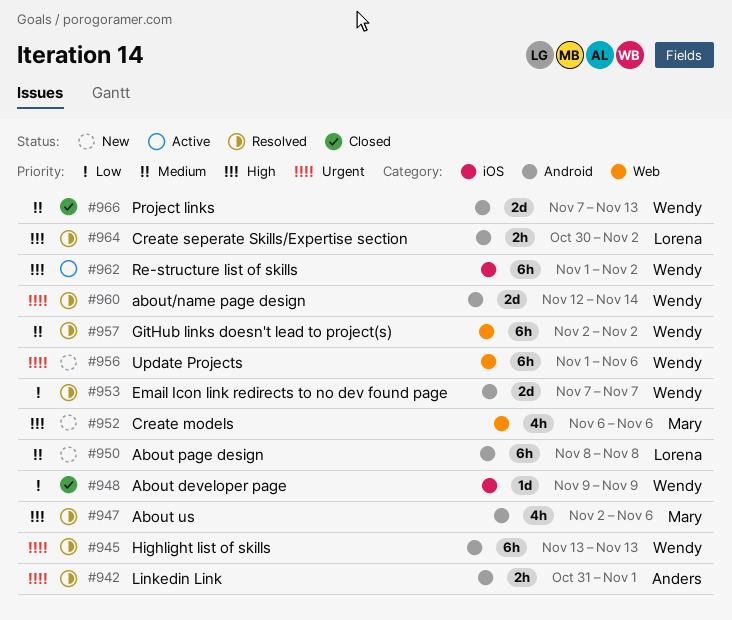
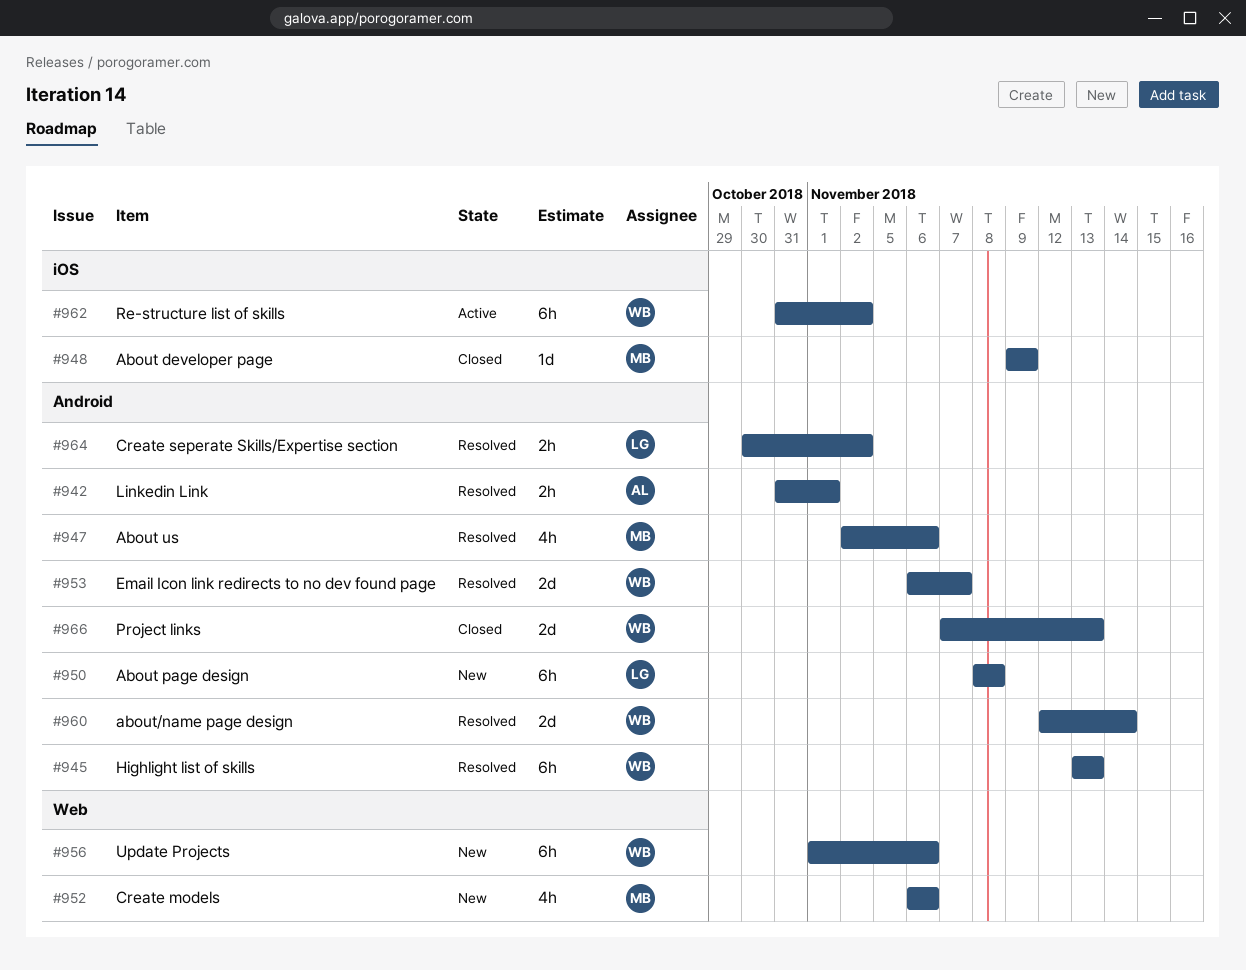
#948, owner: Wendy -> Mary
#953, start: Nov 7 -> Nov 6
#957: present -> none
#962, start: Nov 1 -> Oct 31

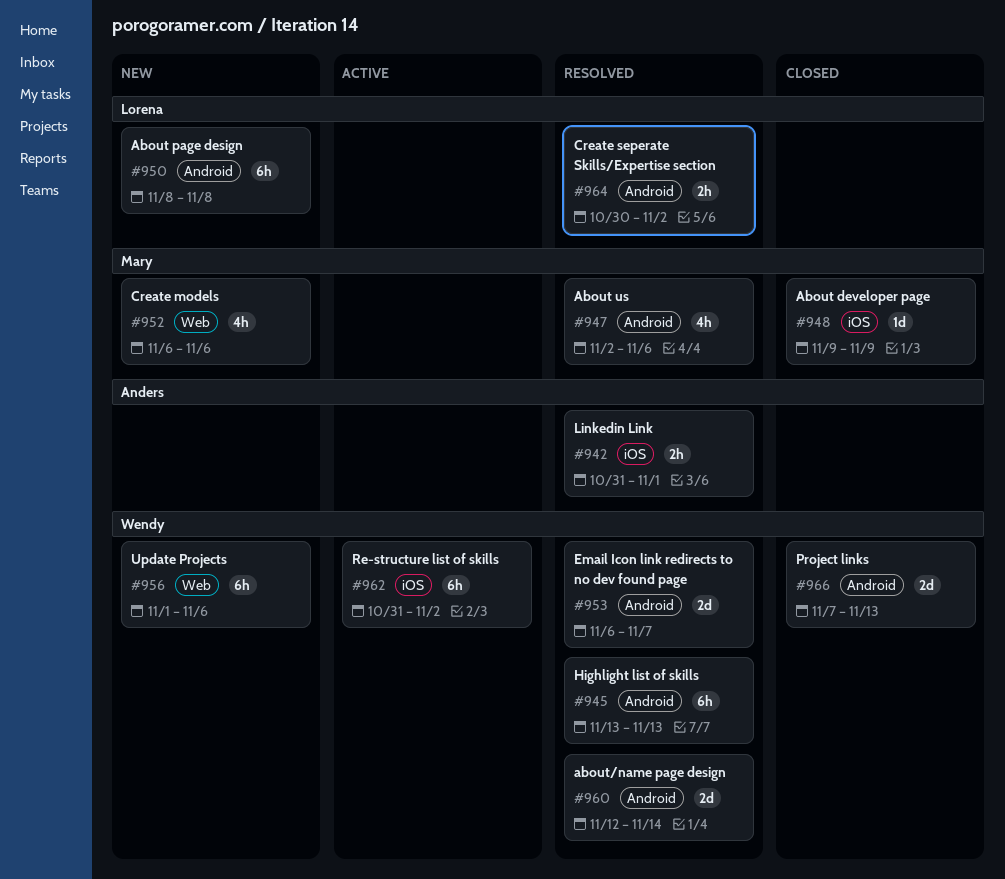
#942, label: Android -> iOS

